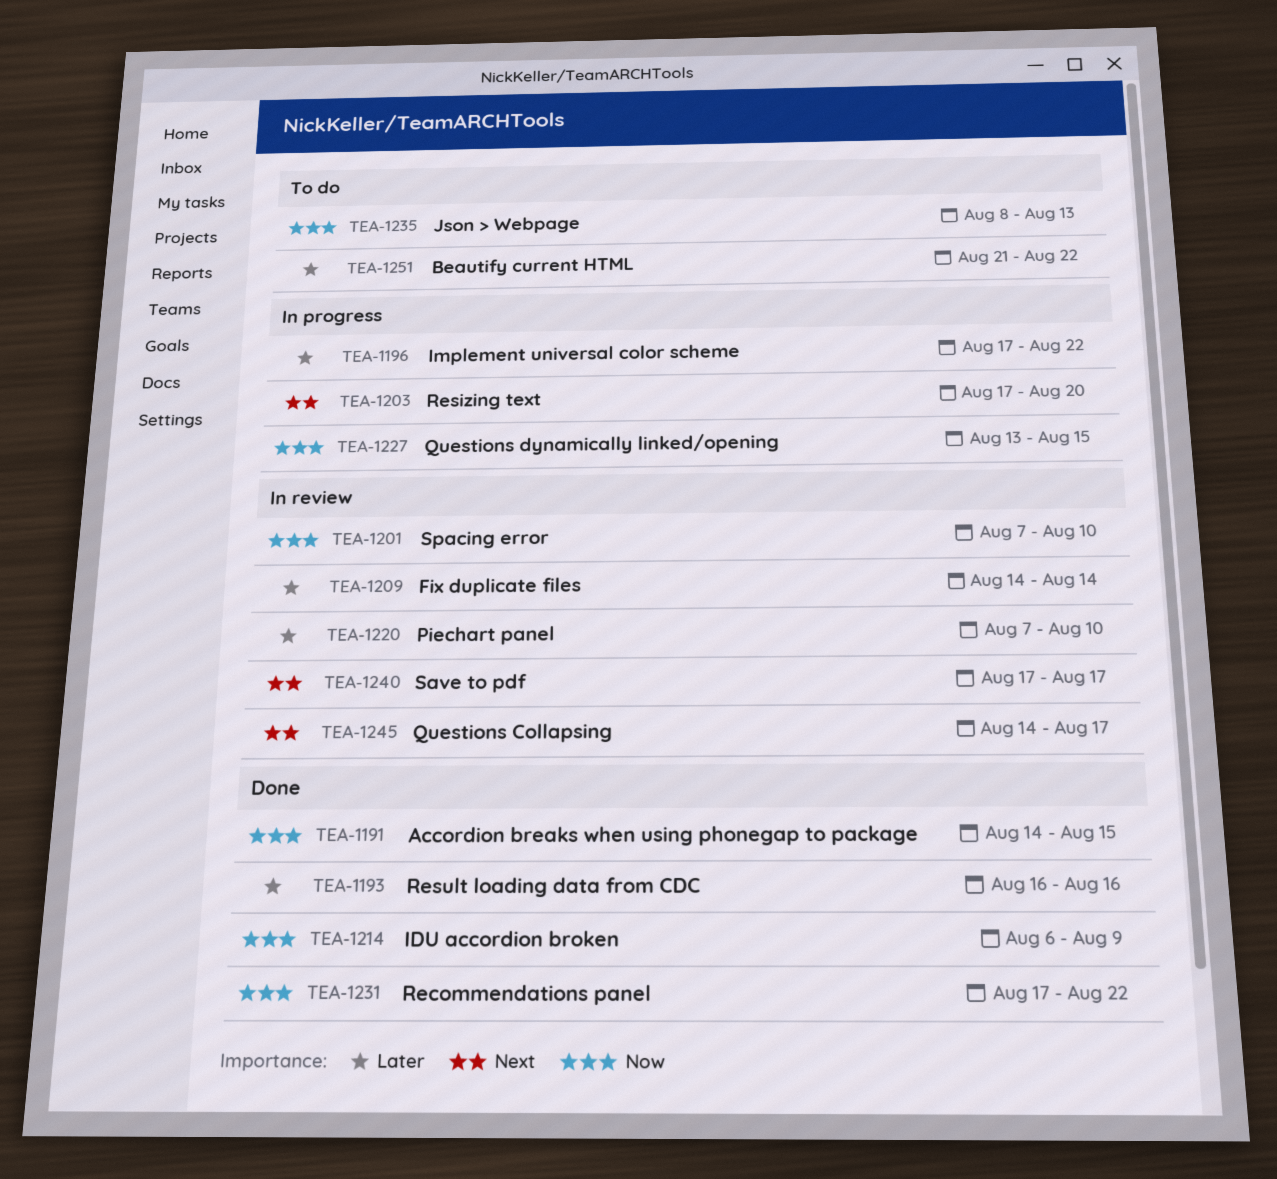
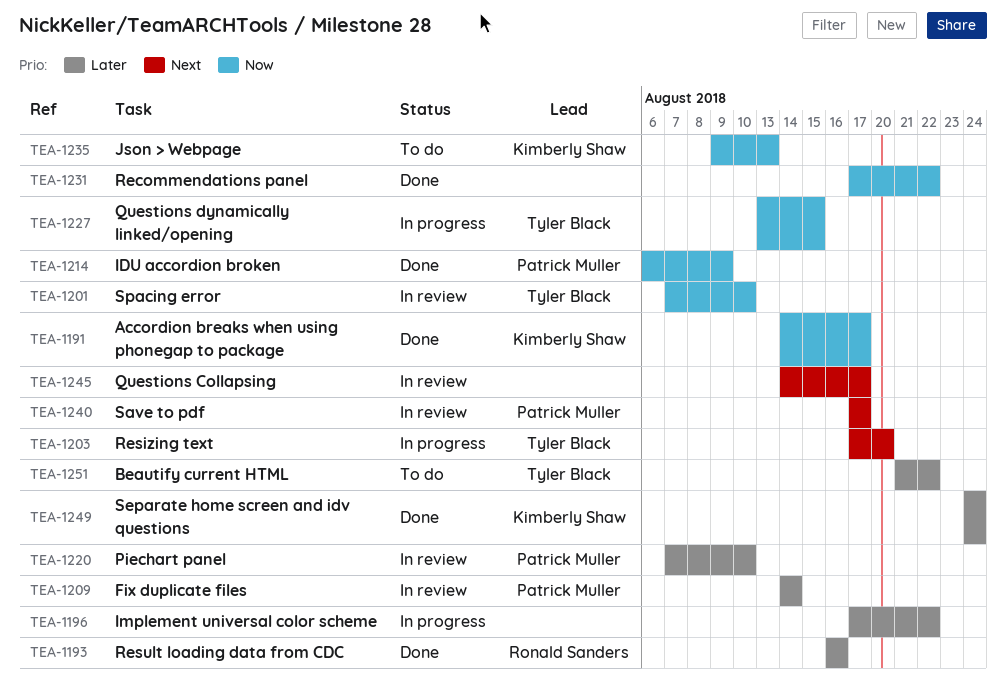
TEA-1191, due: Aug 15 -> Aug 17
TEA-1235, start: Aug 8 -> Aug 9
TEA-1249: none -> present

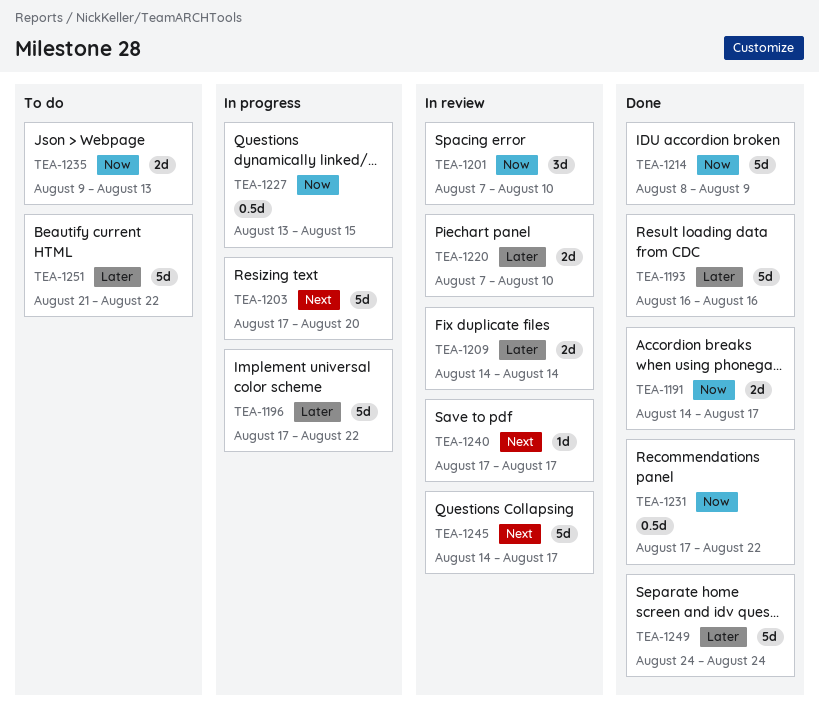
TEA-1214, start: Aug 6 -> Aug 8

